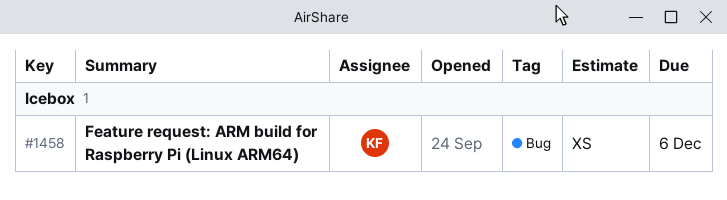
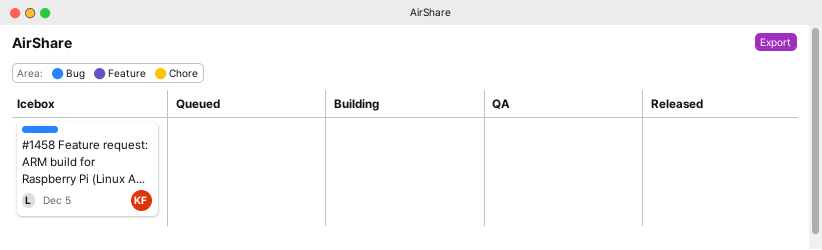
#1458, estimate: XS -> L
#1458, due: Dec 6 -> Dec 5

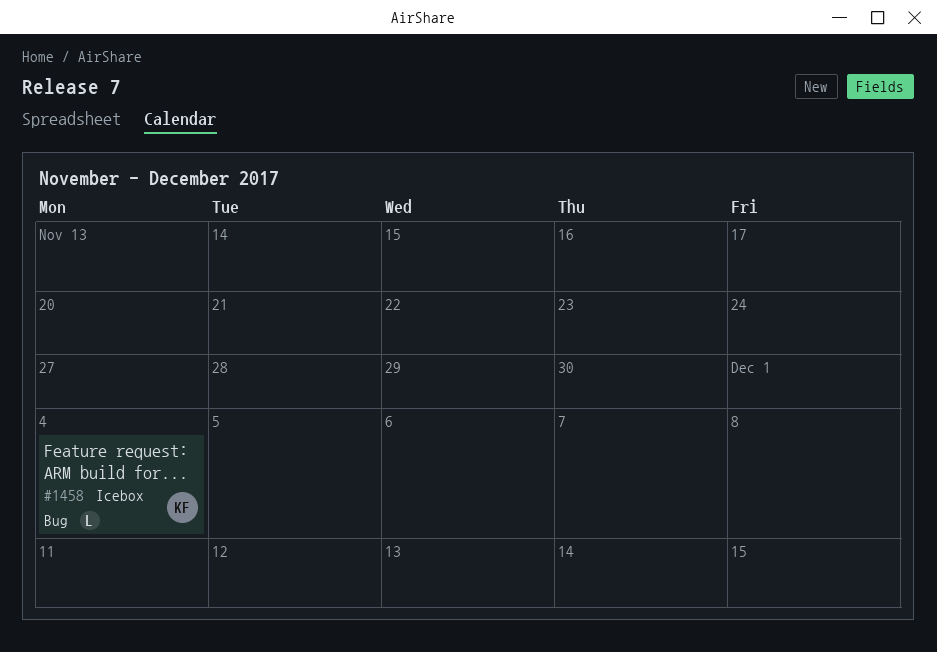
#1458, due: Dec 5 -> Dec 4

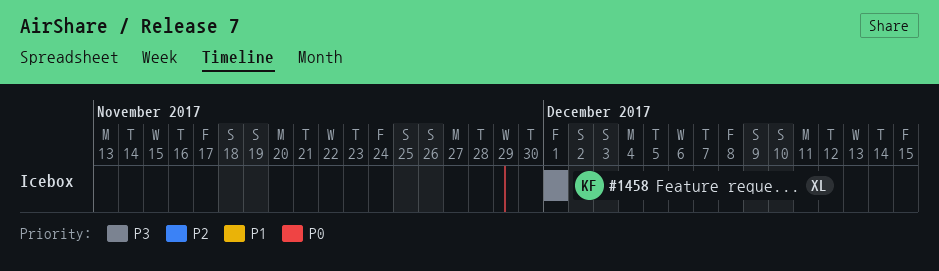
#1458, estimate: L -> XL
#1458, due: Dec 4 -> Dec 1

